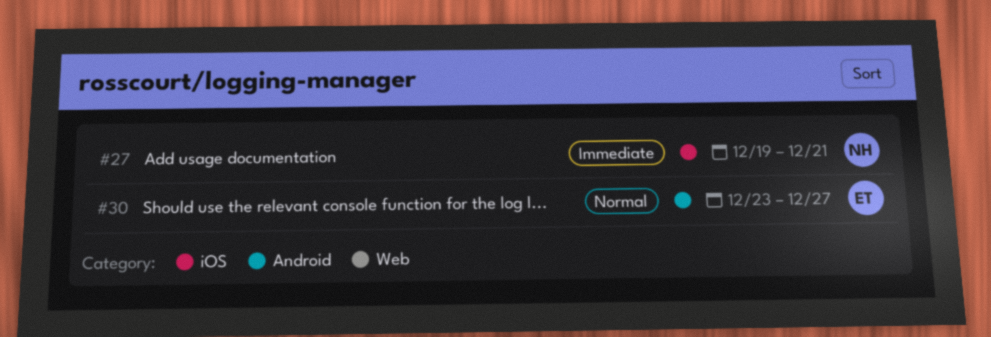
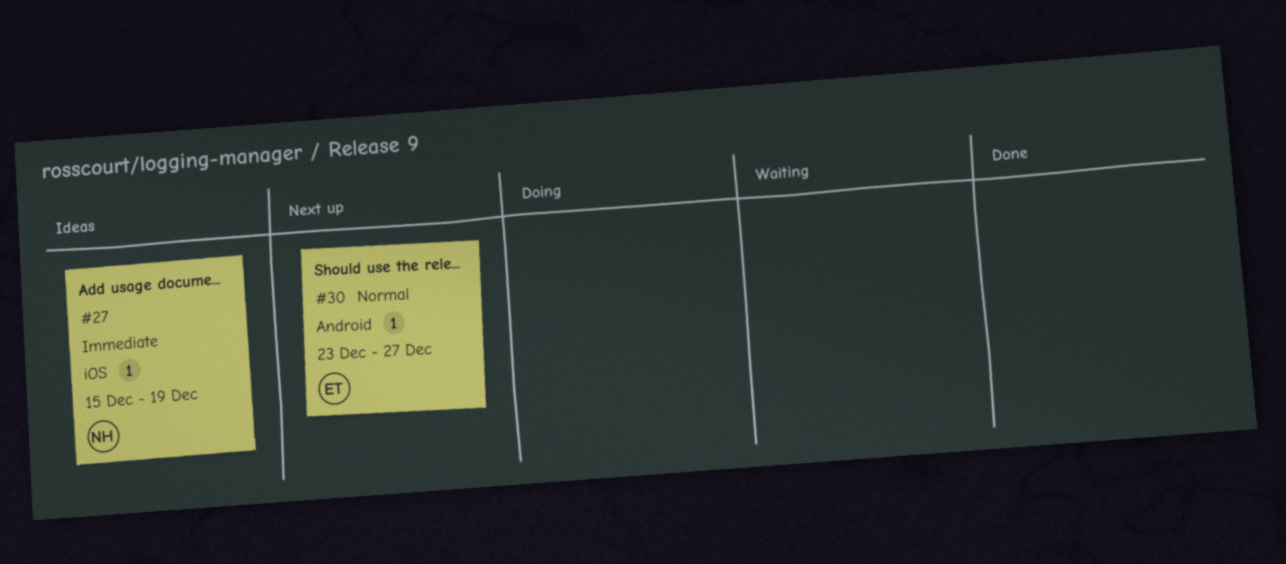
#27, start: Dec 19 -> Dec 15
#27, due: Dec 21 -> Dec 19

